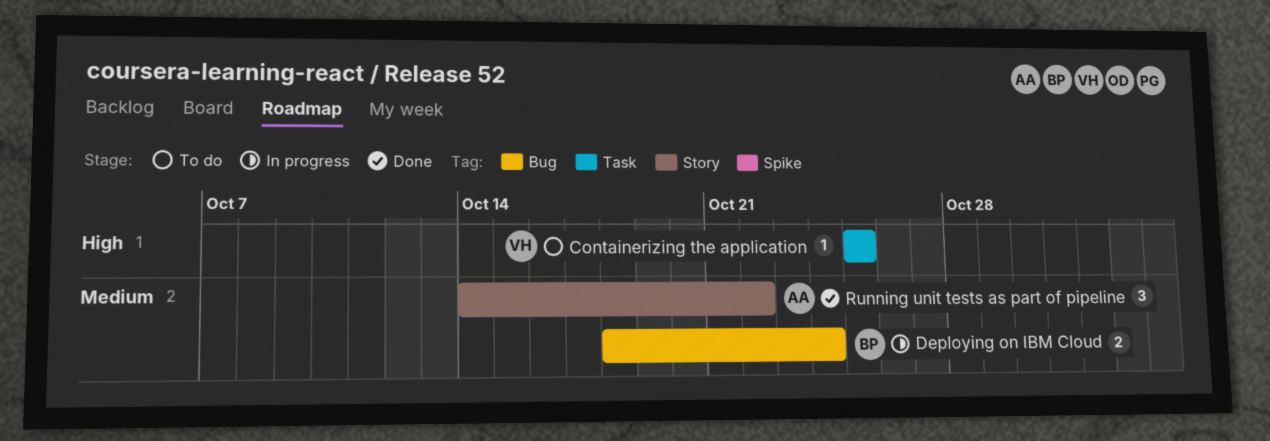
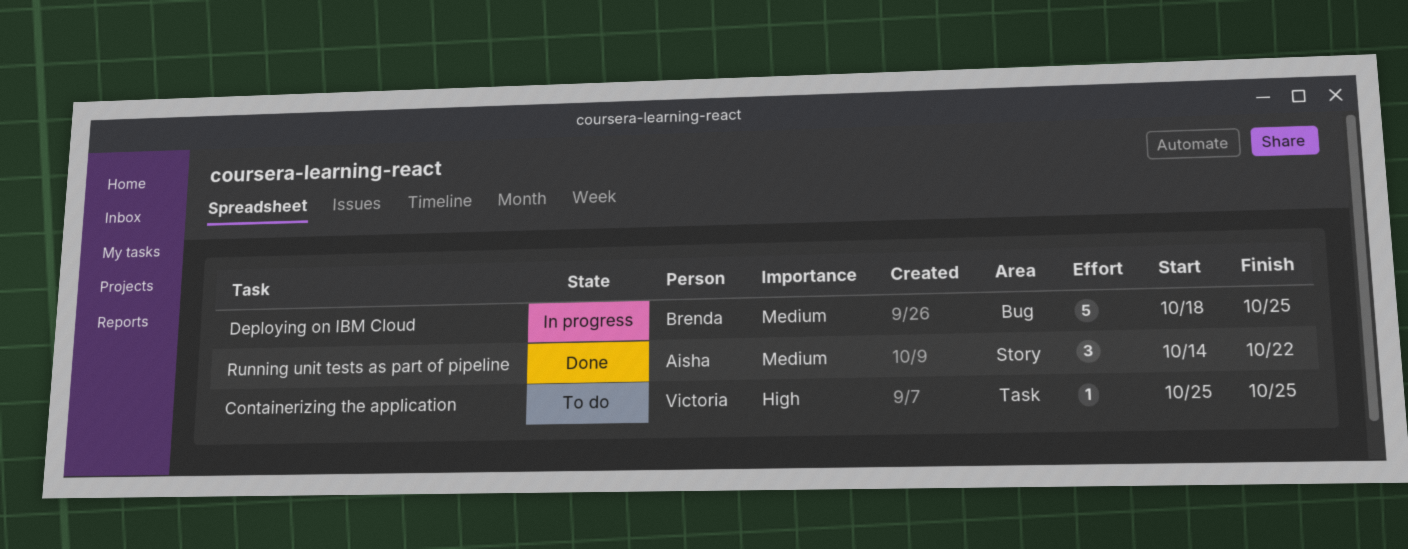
Deploying on IBM Cloud, estimate: 2 -> 5
Deploying on IBM Cloud, due: Oct 24 -> Oct 25

